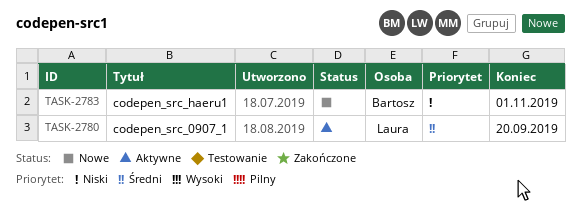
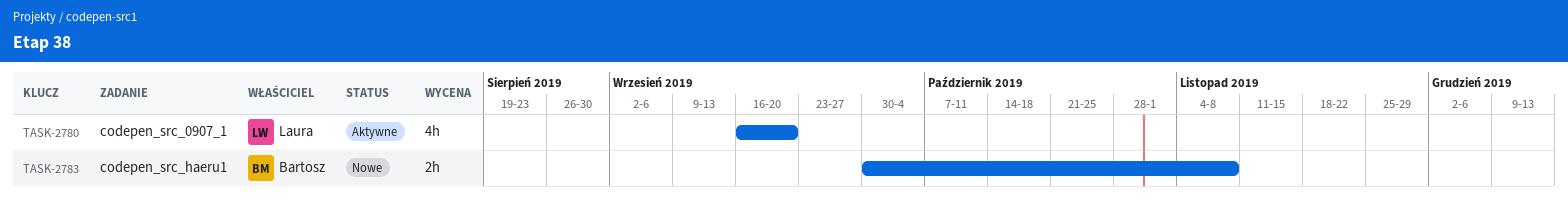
TASK-2783, due: Nov 1 -> Nov 8

